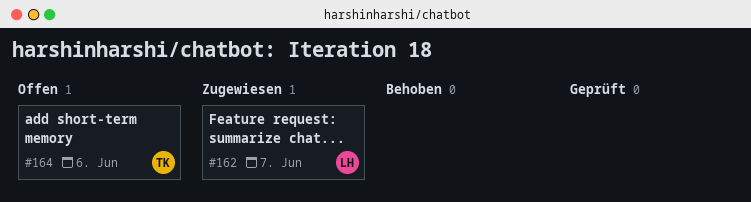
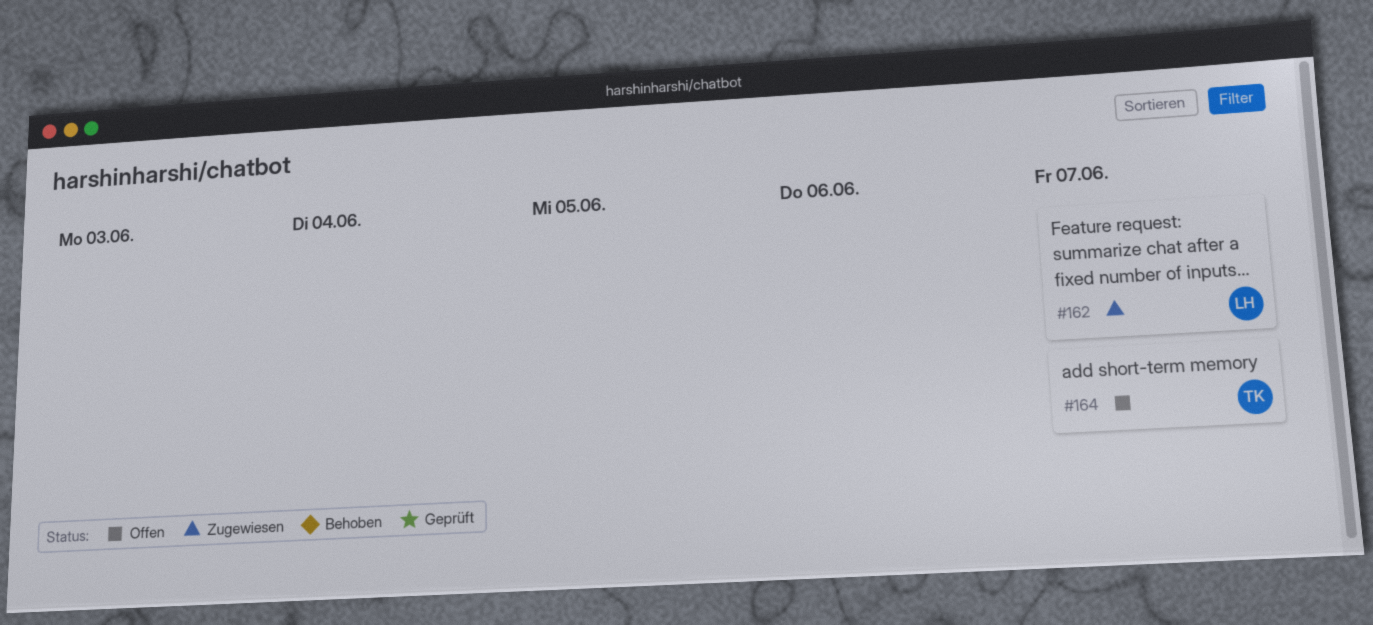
#164, due: Jun 6 -> Jun 7

